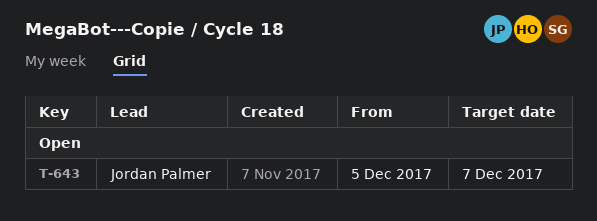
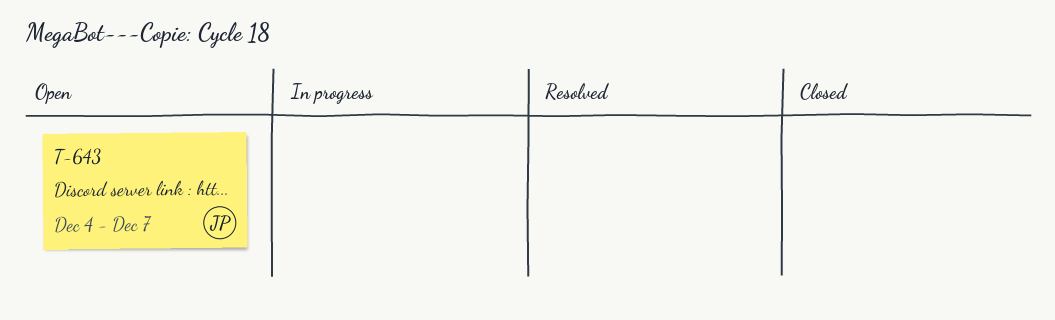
T-643, start: Dec 5 -> Dec 4

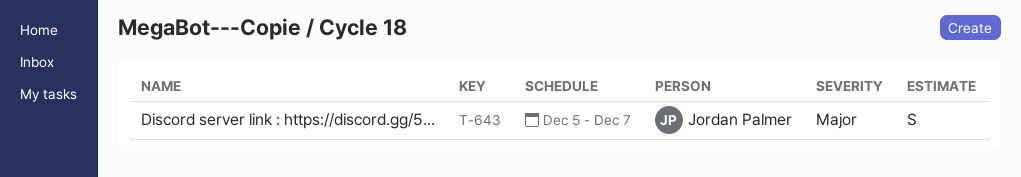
T-643, start: Dec 4 -> Dec 5

